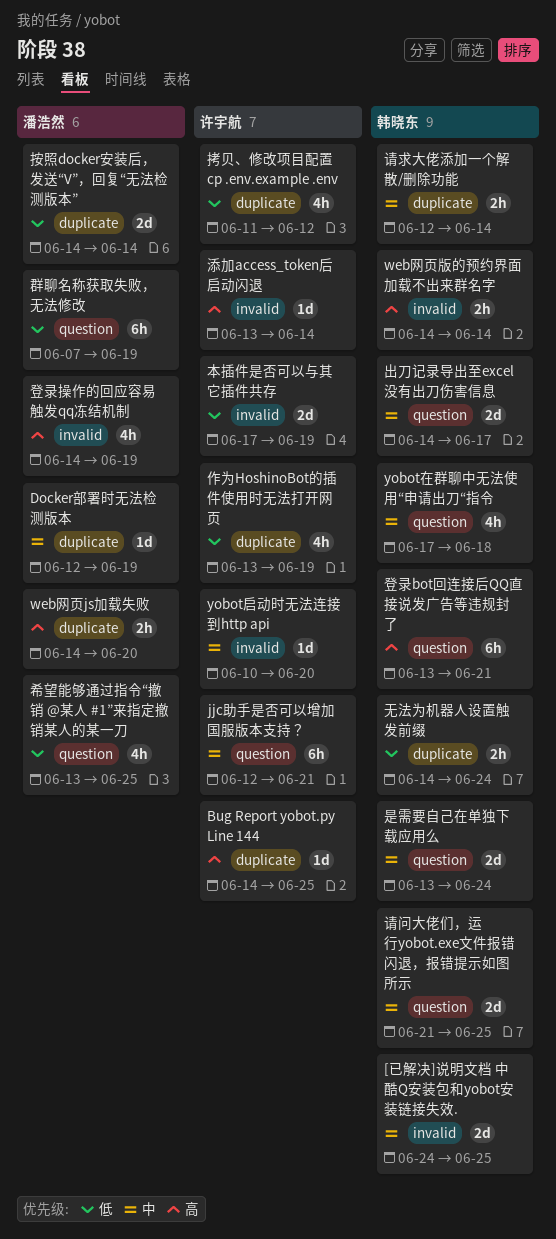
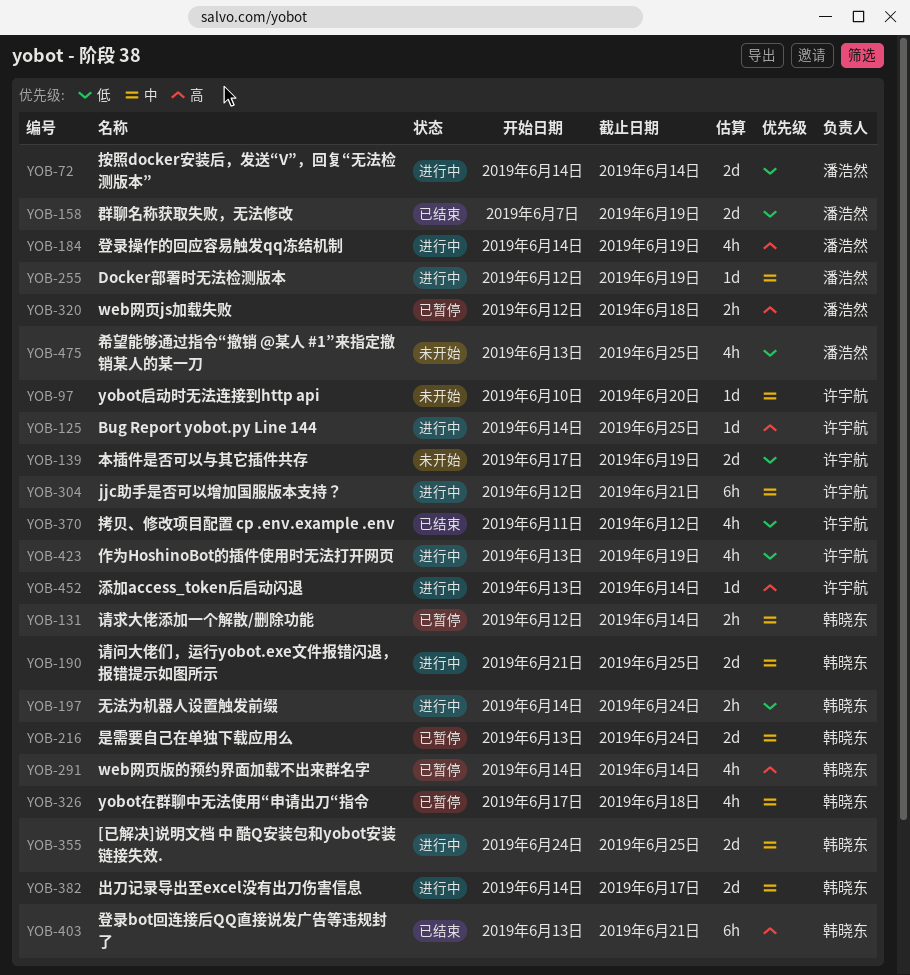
web网页js加载失败, start: Jun 14 -> Jun 12
web网页js加载失败, due: Jun 20 -> Jun 18
web网页版的预约界面加载不出来群名字, estimate: 2h -> 4h
群聊名称获取失败，无法修改, estimate: 6h -> 2d

